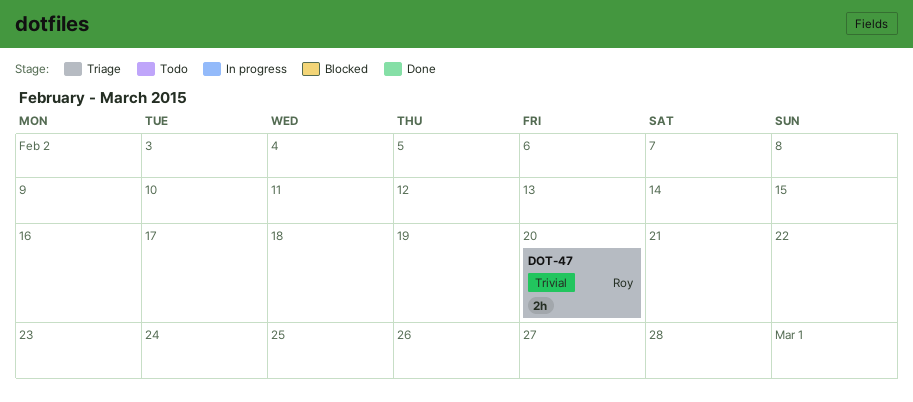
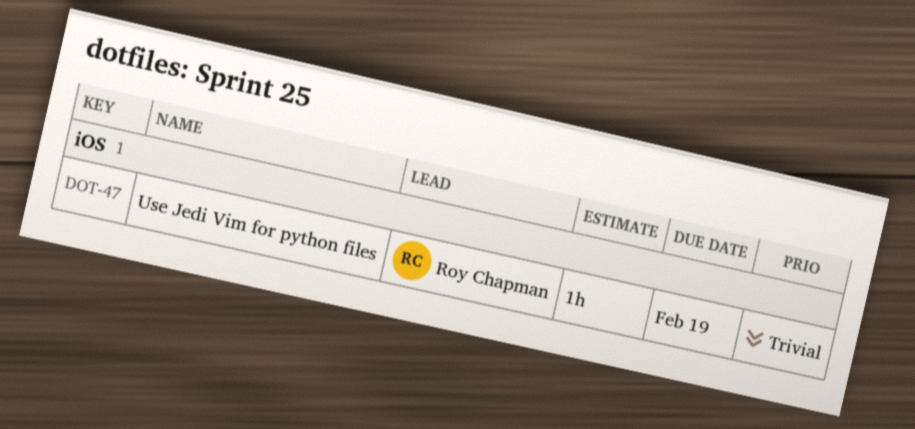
DOT-47, estimate: 2h -> 1h
DOT-47, due: Feb 20 -> Feb 19

